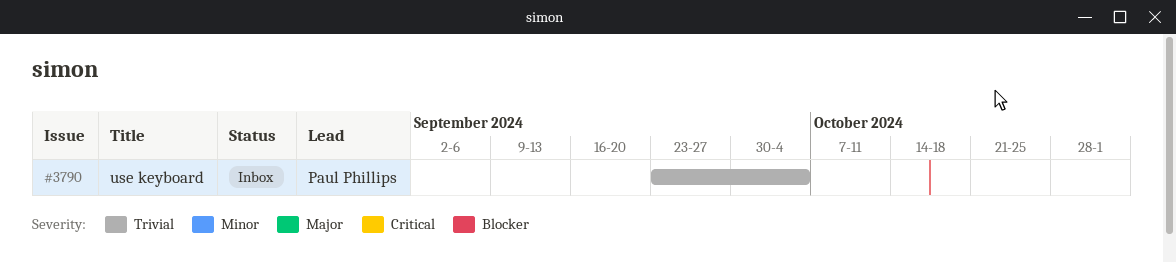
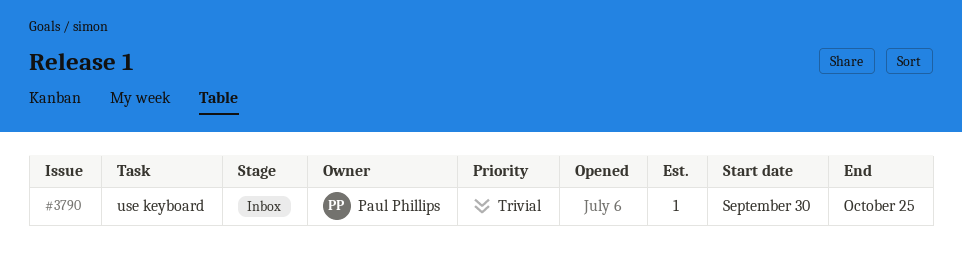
#3790, start: Sep 23 -> Sep 30
#3790, due: Oct 4 -> Oct 25

